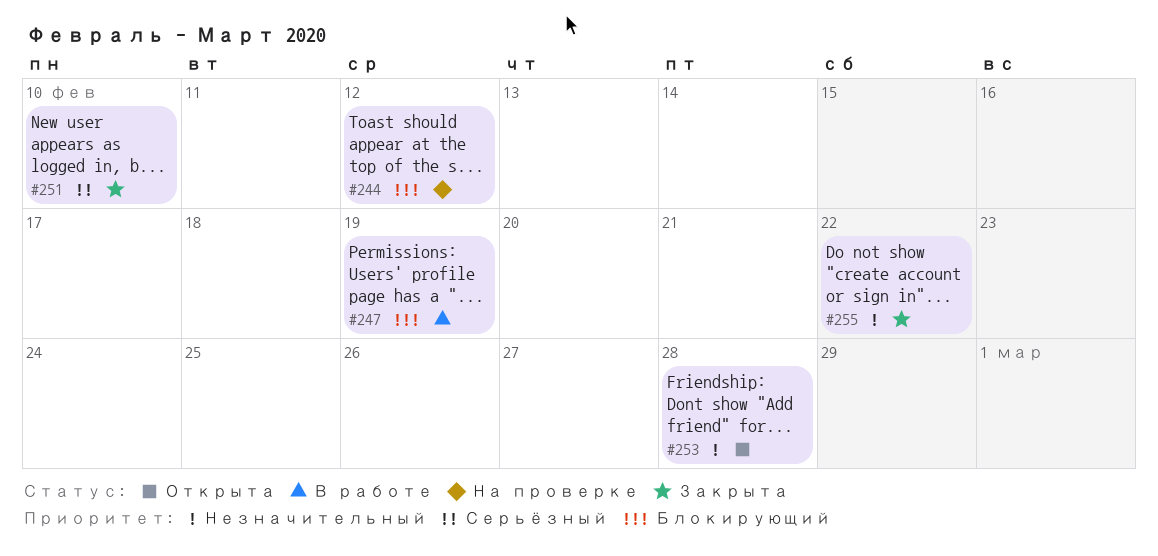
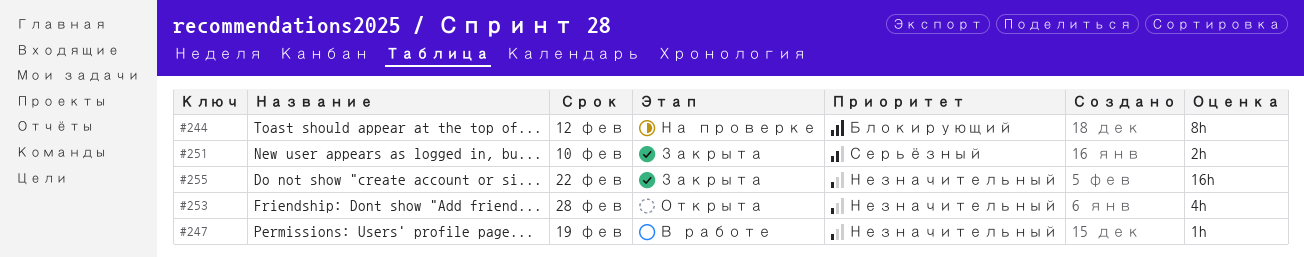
#247, priority: Блокирующий -> Незначительный

